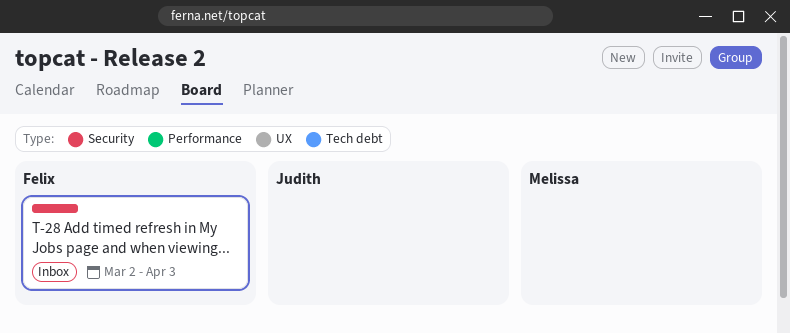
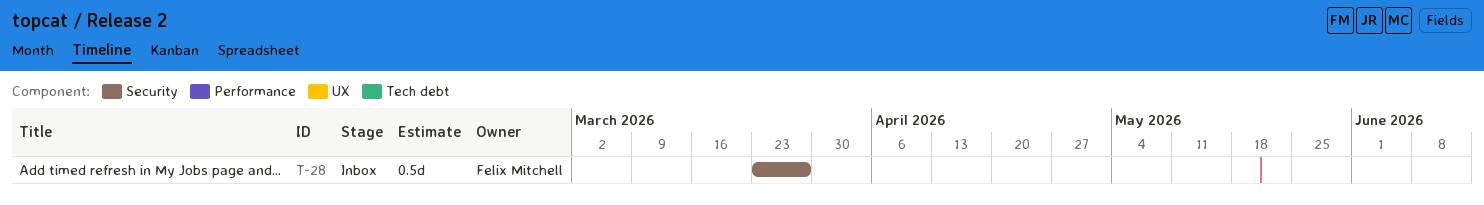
T-28, start: Mar 2 -> Mar 23
T-28, due: Apr 3 -> Mar 27

